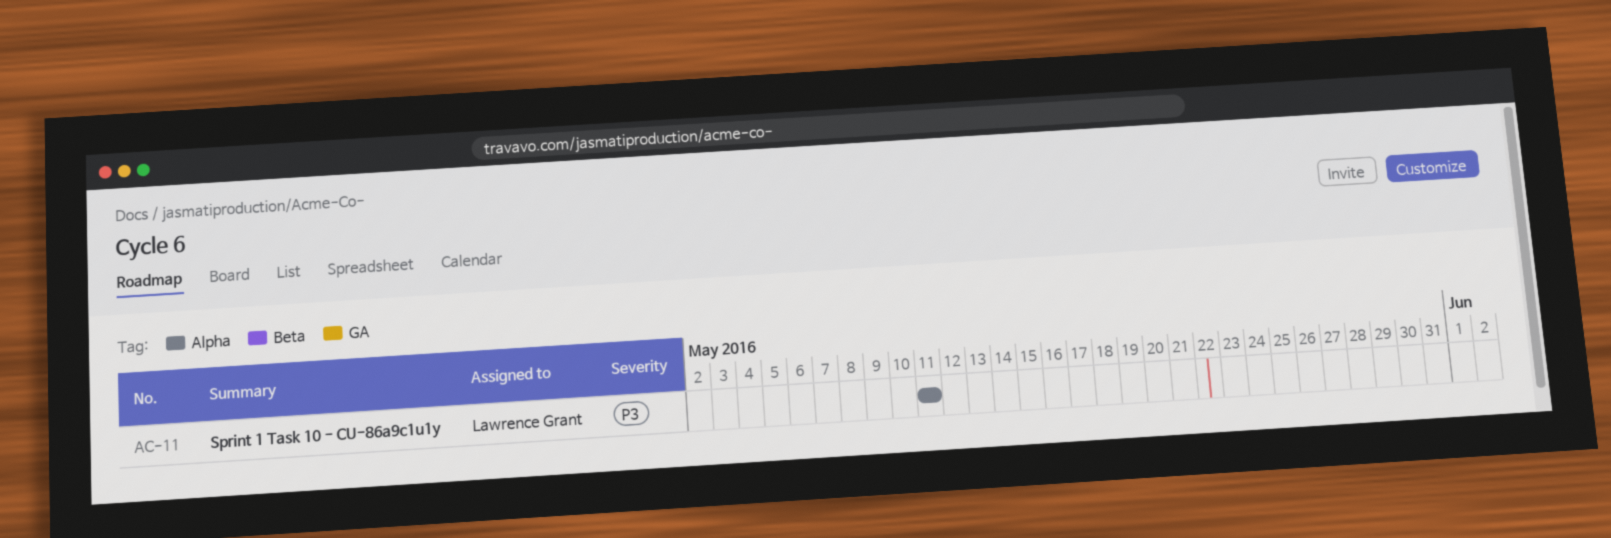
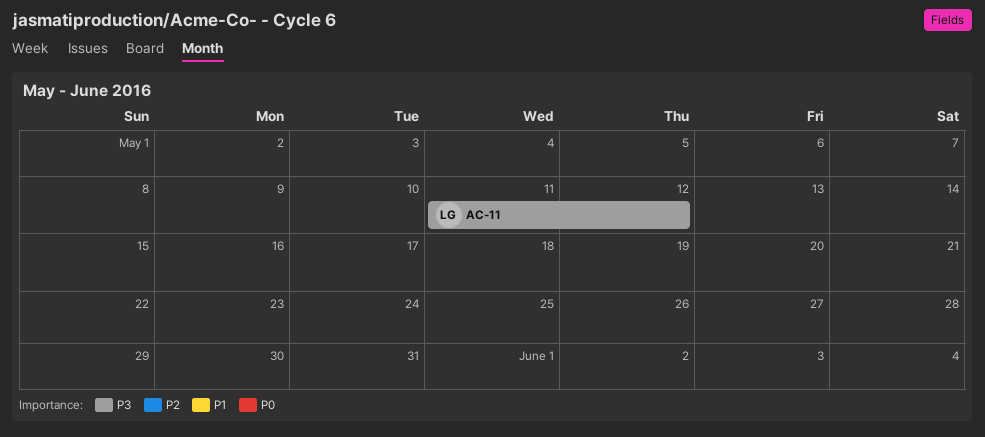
AC-11, due: May 11 -> May 12

